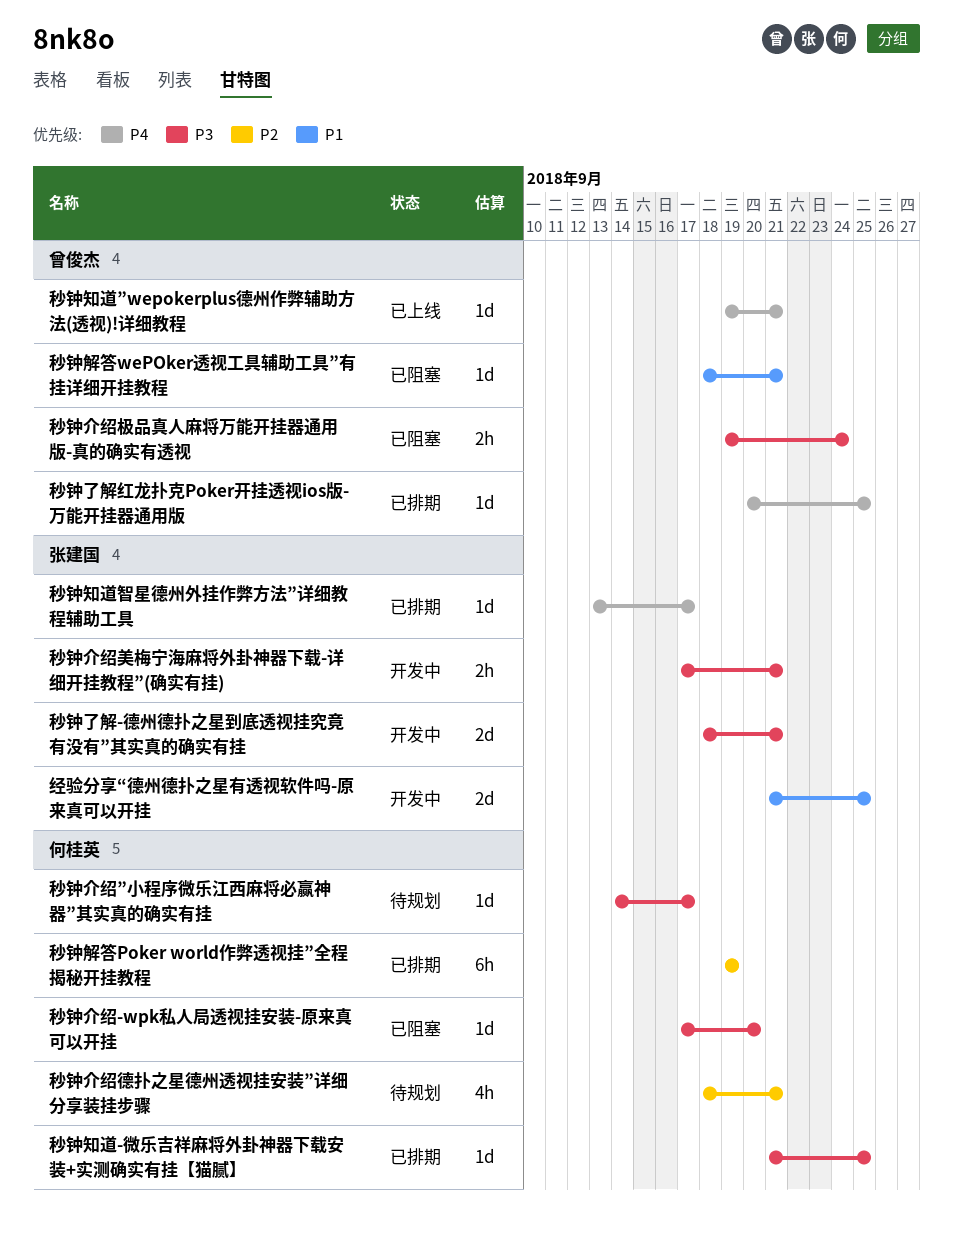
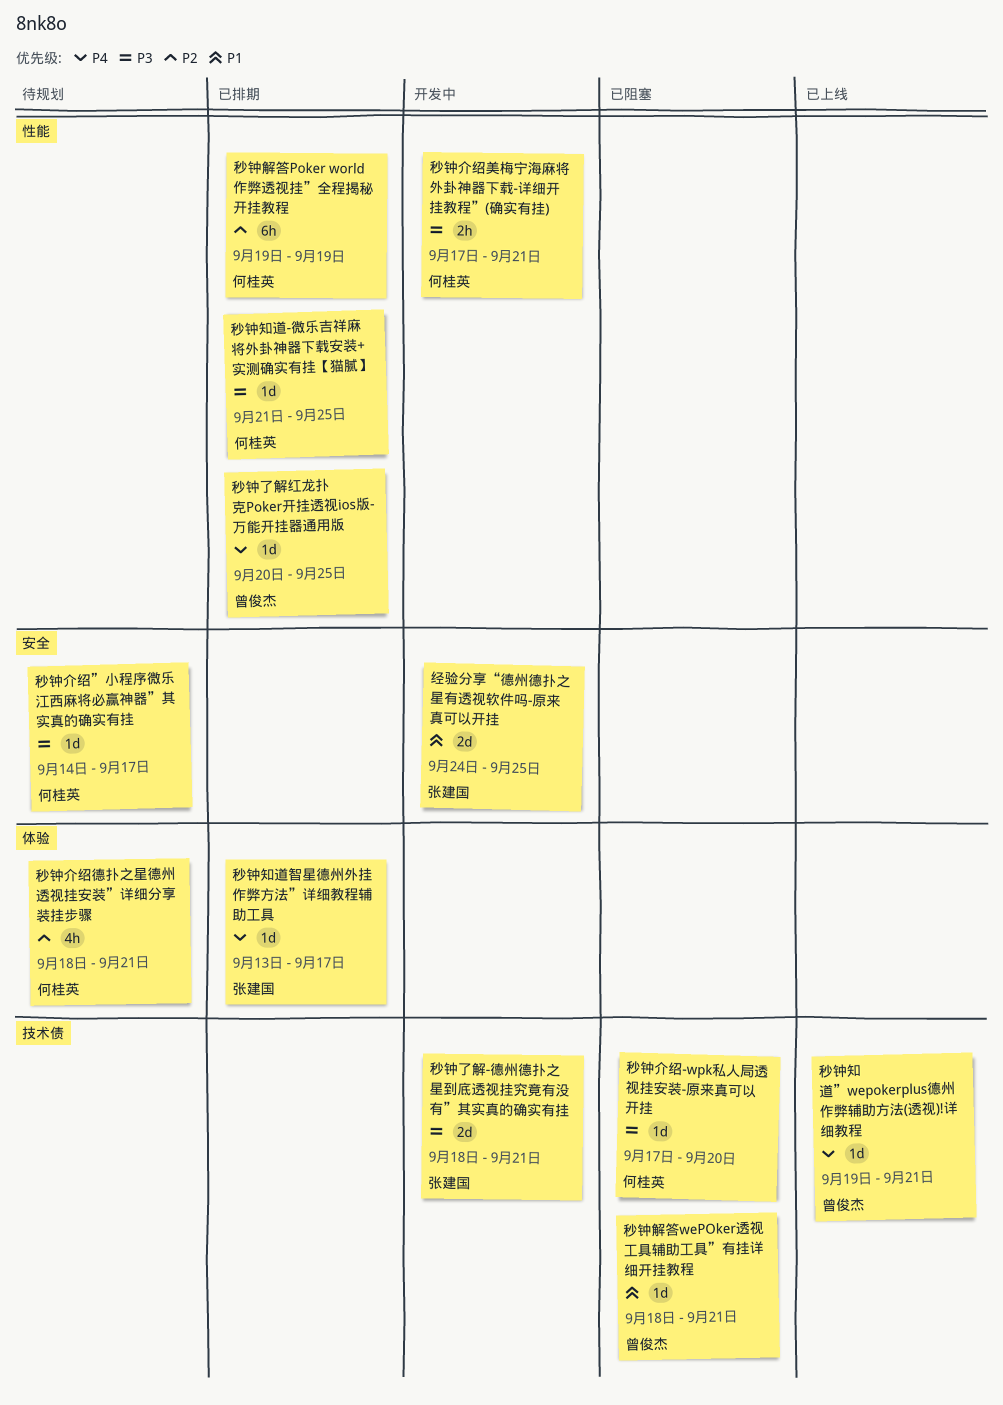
秒钟介绍极品真人麻将万能开挂器通用版-真的确实有透视: present -> none
秒钟介绍美梅宁海麻将外卦神器下载-详细开挂教程”(确实有挂), owner: 张建国 -> 何桂英
经验分享“德州德扑之星有透视软件吗-原来真可以开挂, start: Sep 21 -> Sep 24

